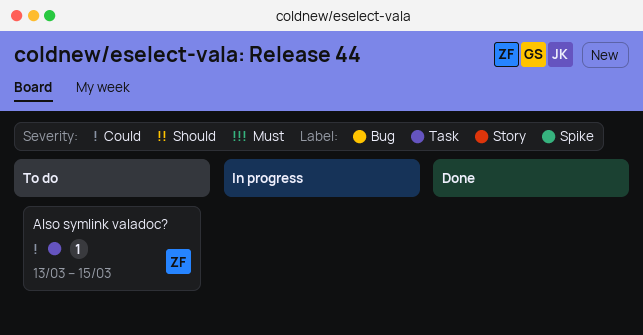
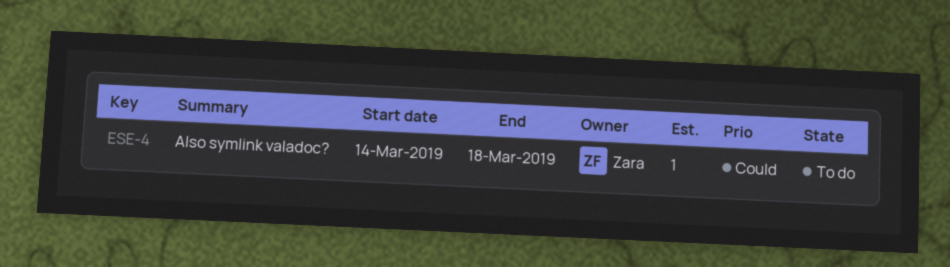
Also symlink valadoc?, start: Mar 13 -> Mar 14
Also symlink valadoc?, due: Mar 15 -> Mar 18

